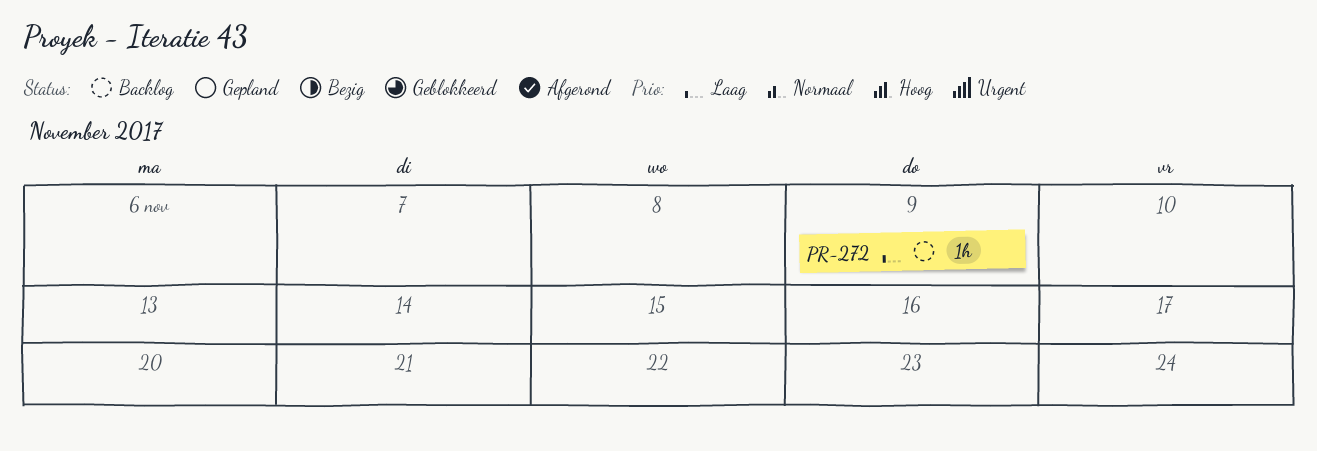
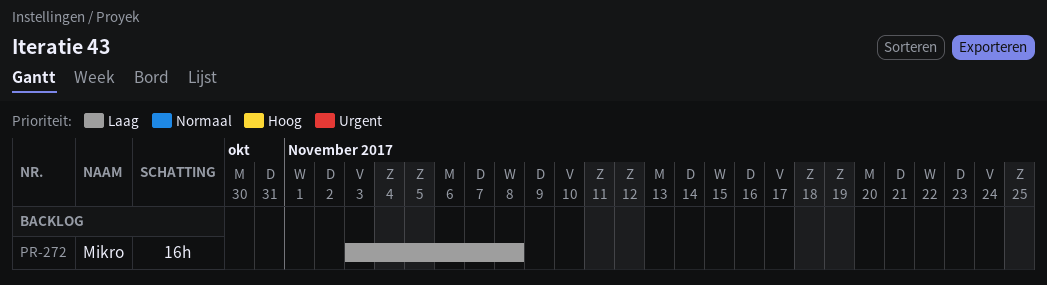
PR-272, estimate: 1h -> 16h
PR-272, due: Nov 9 -> Nov 8

